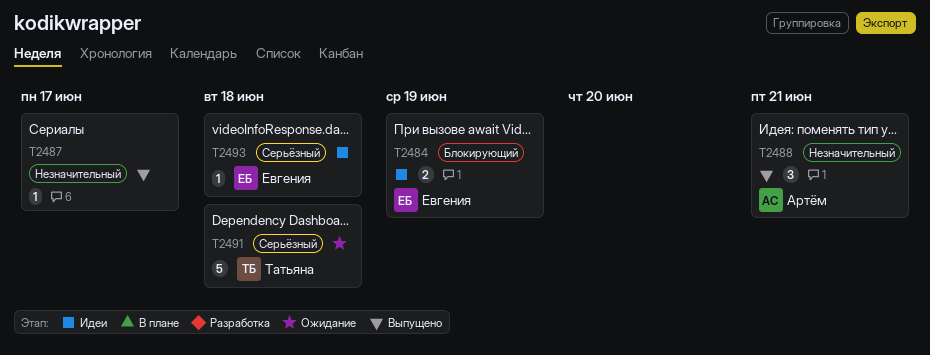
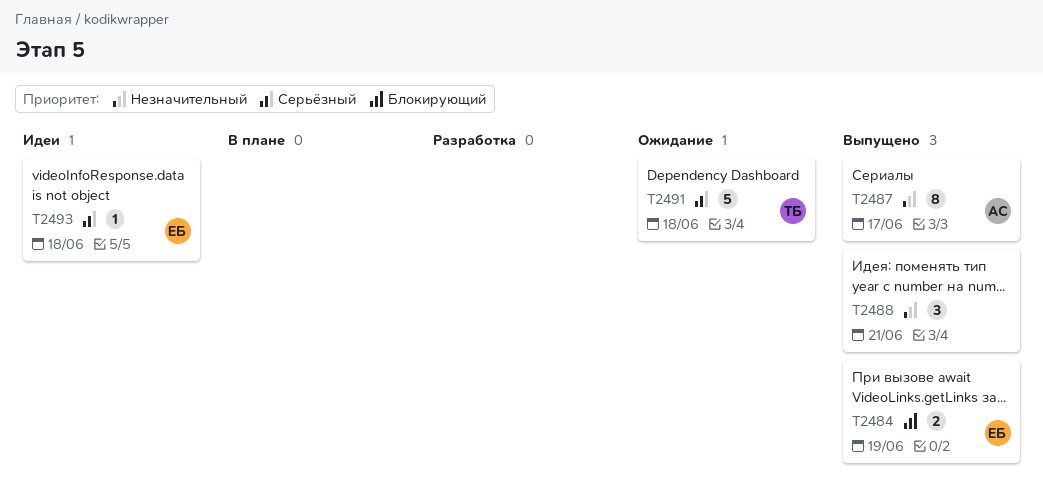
T2484, status: Идеи -> Выпущено
T2487, owner: none -> Артём
T2487, estimate: 1 -> 8
T2488, owner: Артём -> none

